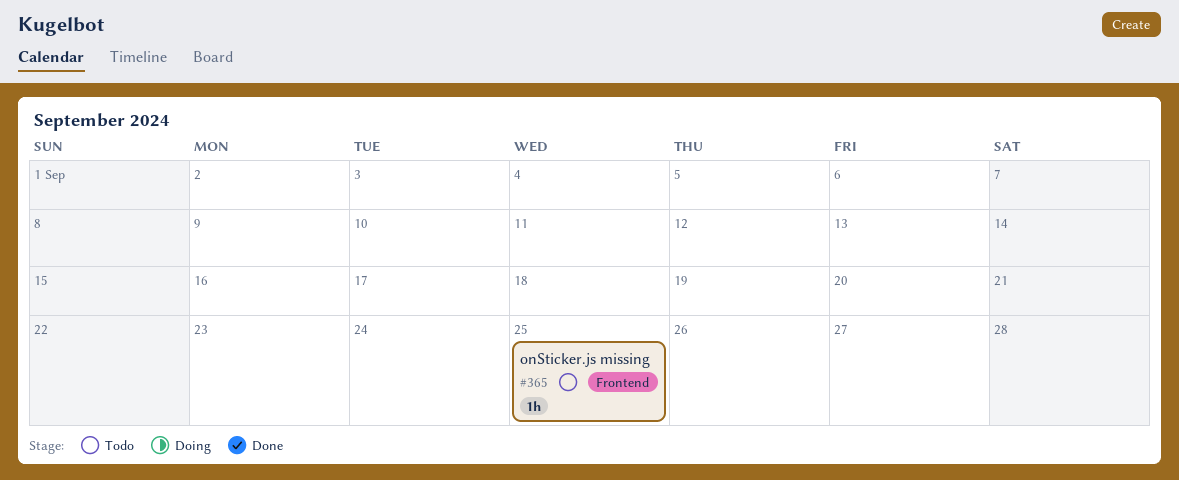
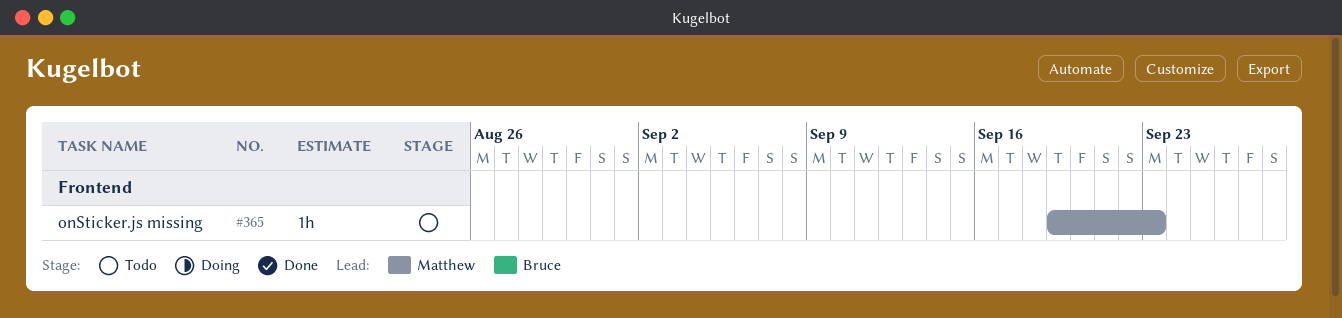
#365, due: Sep 25 -> Sep 23

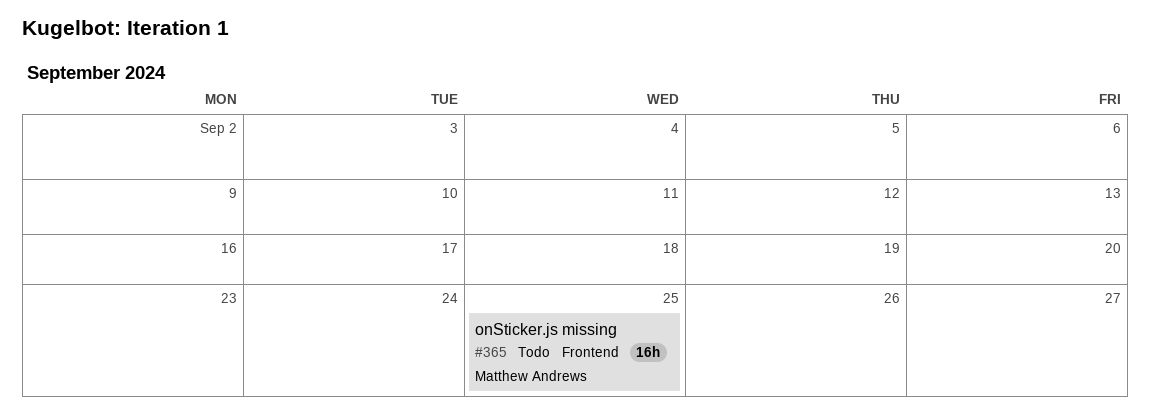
#365, estimate: 1h -> 16h
#365, due: Sep 23 -> Sep 25

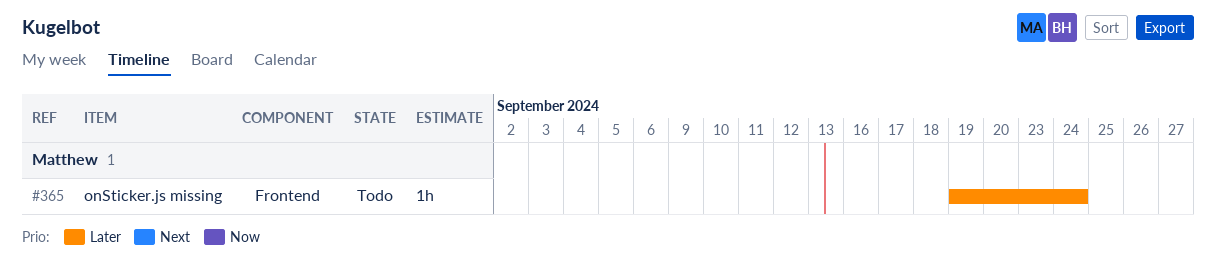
#365, estimate: 16h -> 1h
#365, due: Sep 25 -> Sep 24

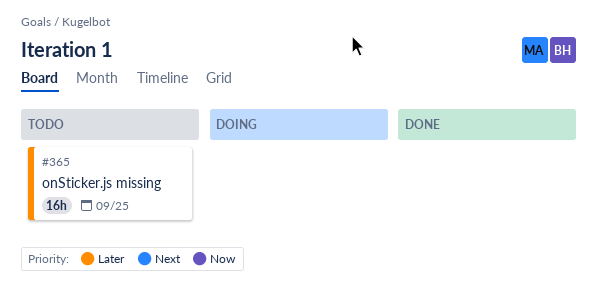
#365, estimate: 1h -> 16h
#365, due: Sep 24 -> Sep 25

